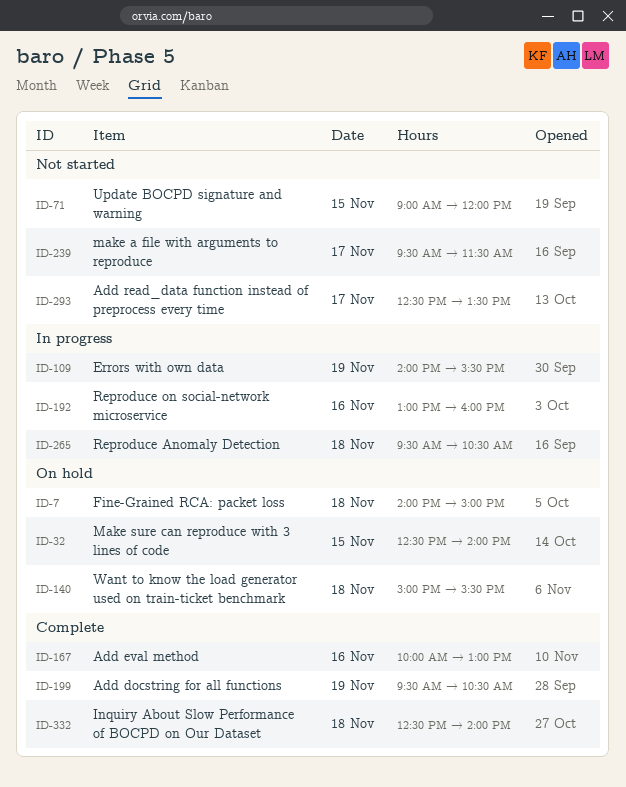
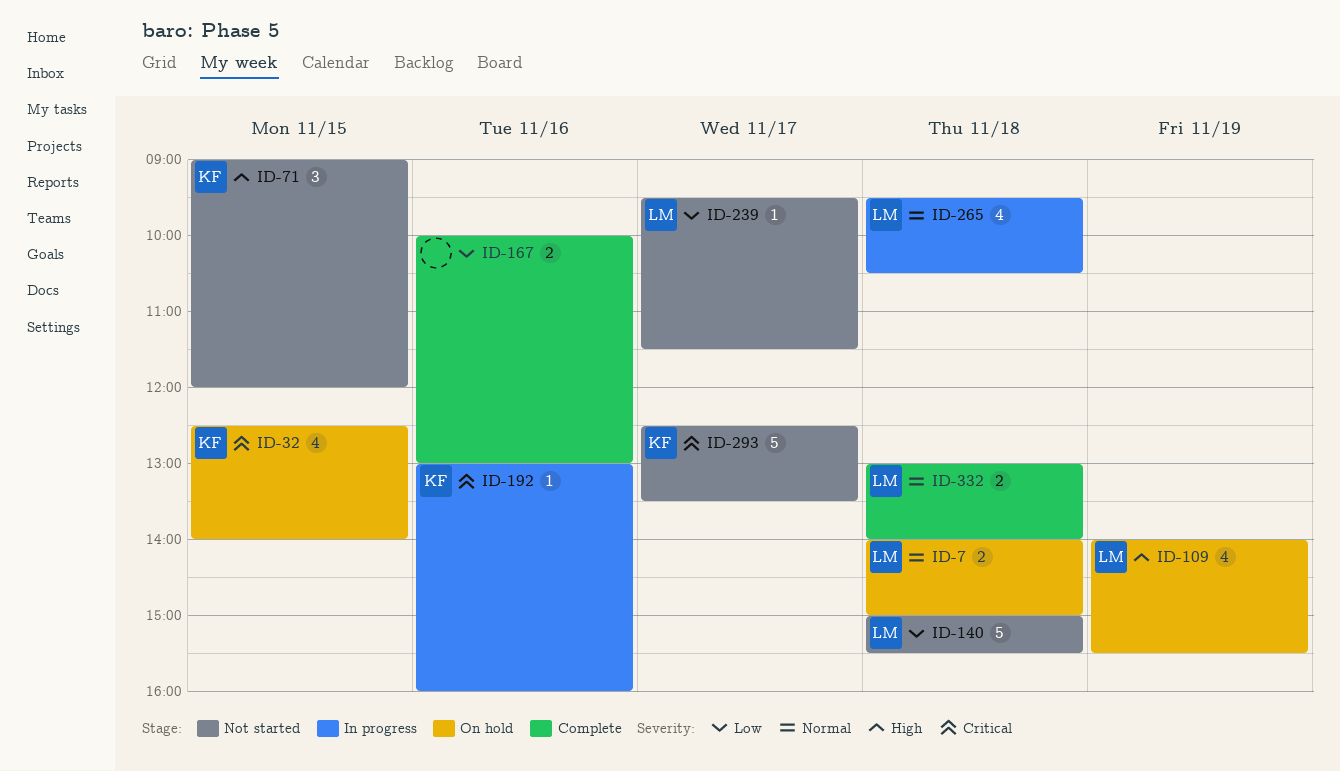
ID-109, status: In progress -> On hold
ID-140, status: On hold -> Not started
ID-199: present -> none
ID-332, begins: 12:30 -> 13:00

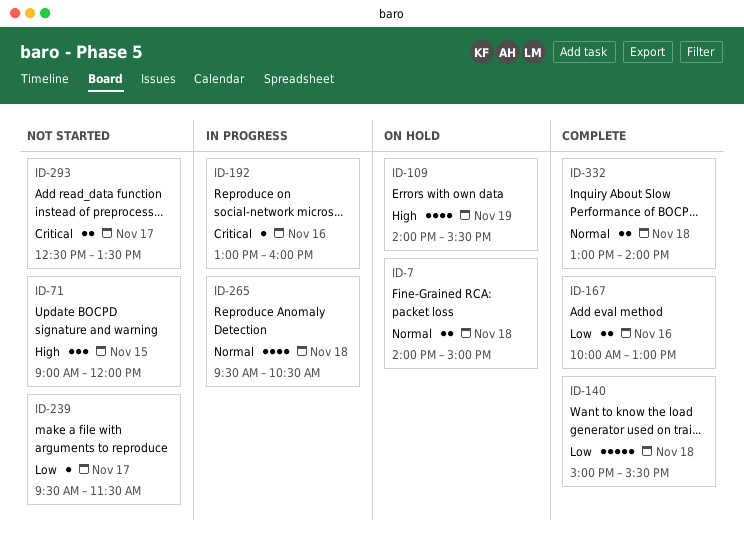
ID-32: present -> none
ID-140, status: Not started -> Complete
ID-293, estimate: 5 -> 2

